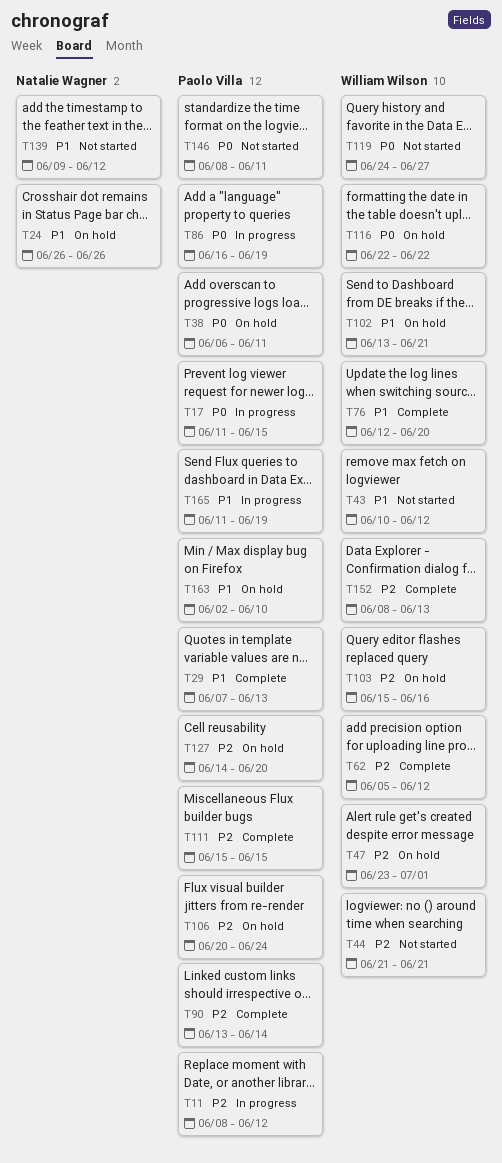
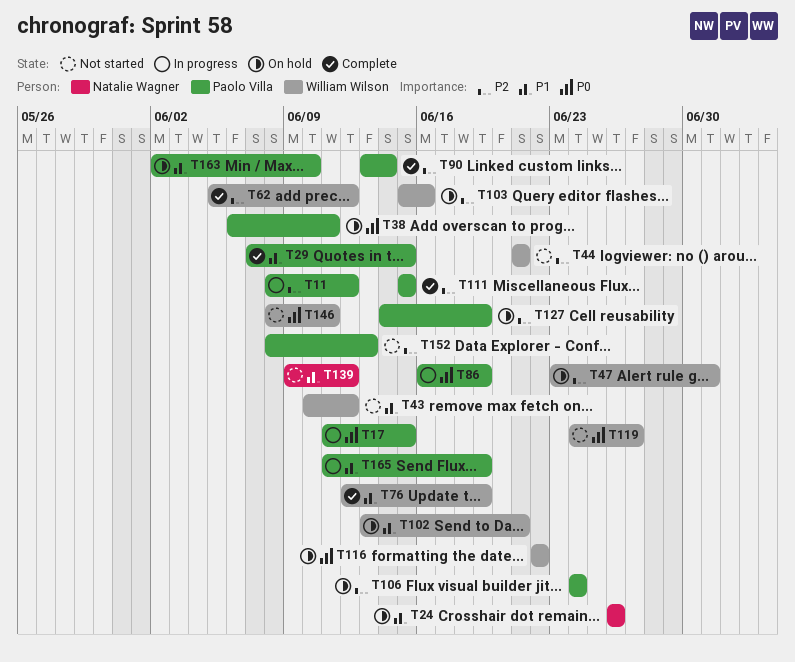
T29, due: Jun 13 -> Jun 15
T76, due: Jun 20 -> Jun 19
T106, start: Jun 20 -> Jun 24
T127, due: Jun 20 -> Jun 19
T146, owner: Paolo Villa -> William Wilson
T152, status: Complete -> Not started
T152, owner: William Wilson -> Paolo Villa

